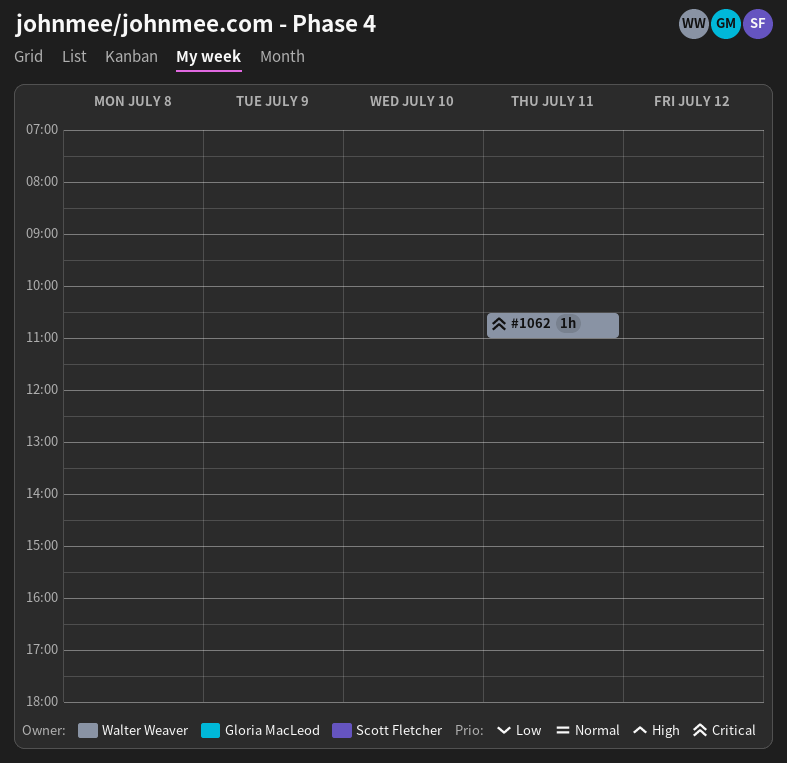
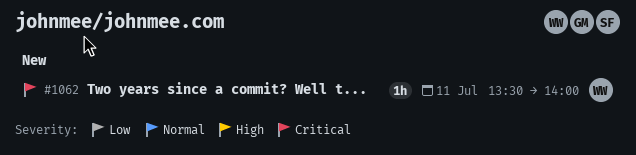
#1062, begins: 10:30 -> 13:30
#1062, ends: 11:00 -> 14:00

